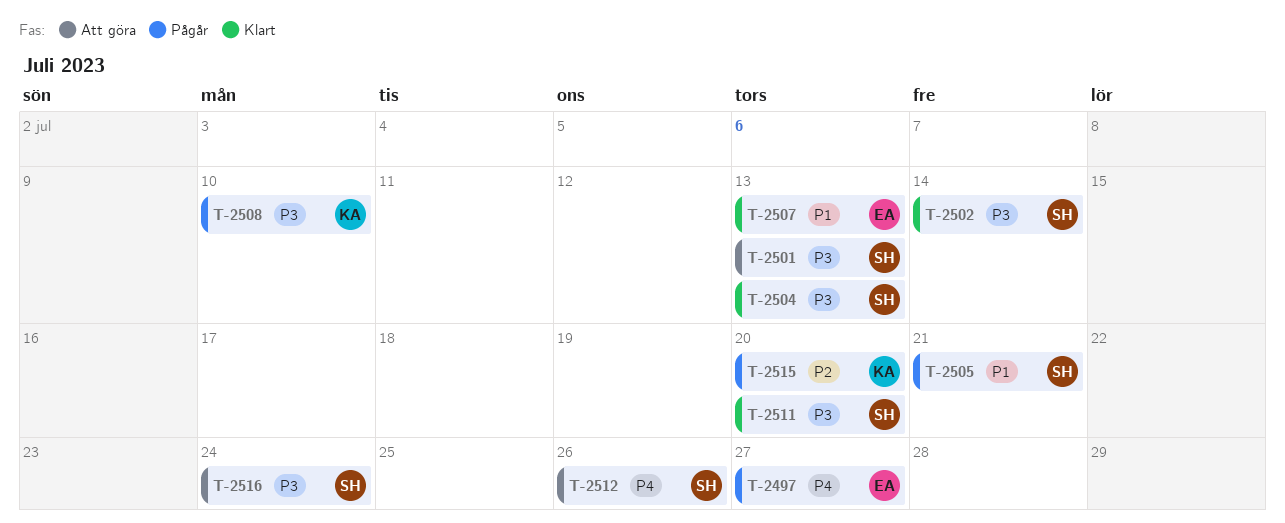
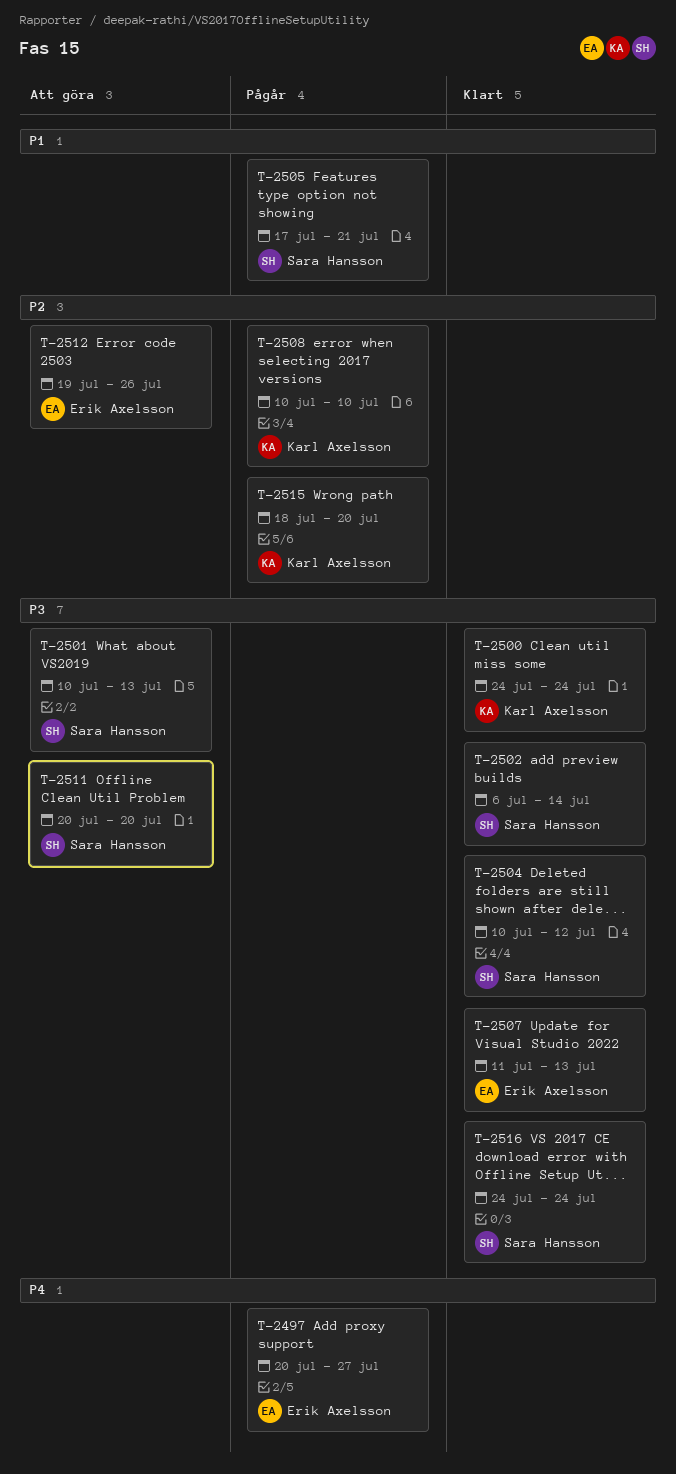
T-2500: none -> present
T-2504, due: Jul 13 -> Jul 12
T-2507, priority: P1 -> P3
T-2508, priority: P3 -> P2
T-2511, status: Klart -> Att göra
T-2512, owner: Sara Hansson -> Erik Axelsson
T-2512, priority: P4 -> P2
T-2516, status: Att göra -> Klart

